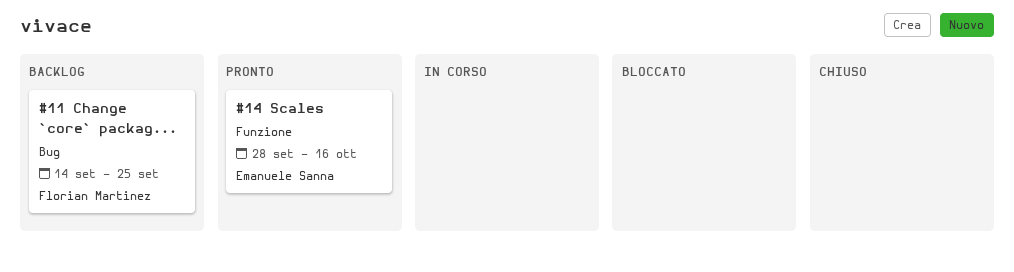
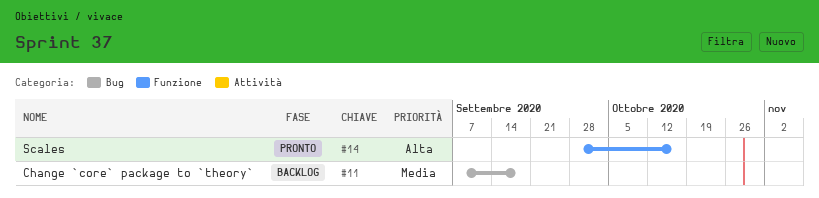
#11, start: Sep 14 -> Sep 7
#11, due: Sep 25 -> Sep 18

